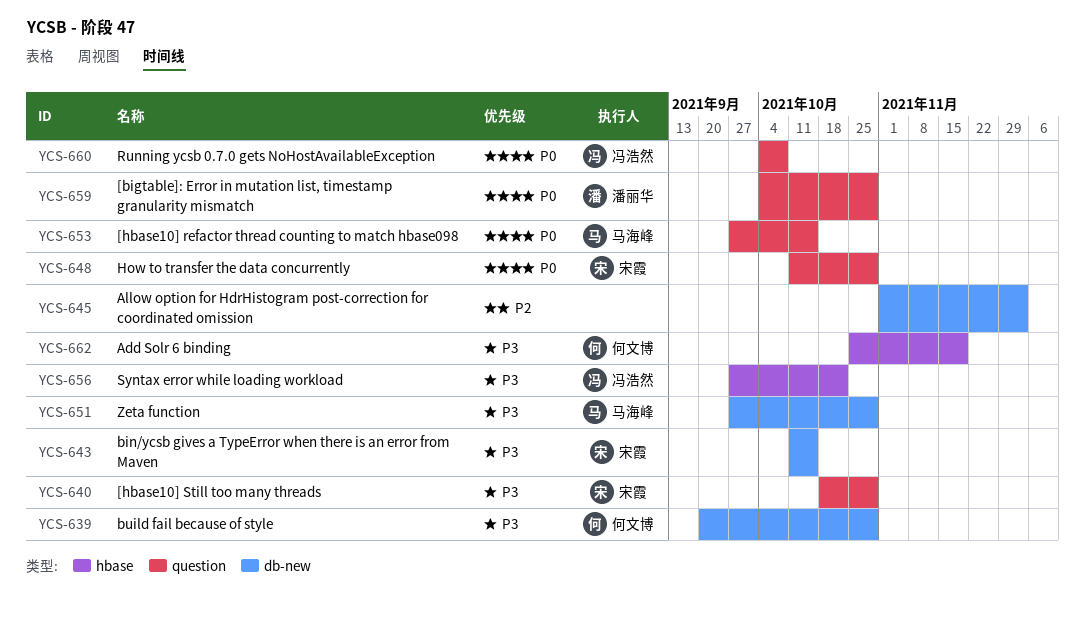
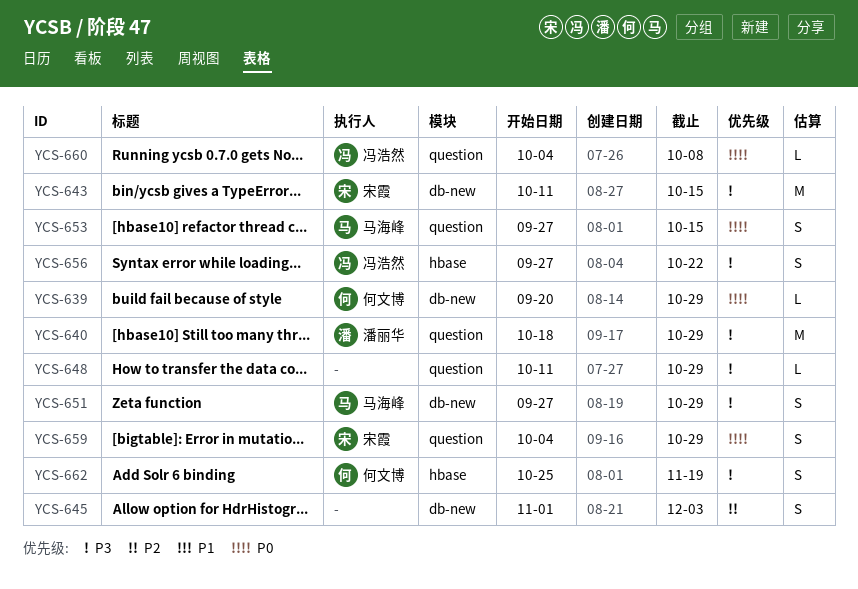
YCS-639, priority: P3 -> P0
YCS-640, owner: 宋霞 -> 潘丽华
YCS-648, owner: 宋霞 -> none
YCS-648, priority: P0 -> P3
YCS-659, owner: 潘丽华 -> 宋霞

